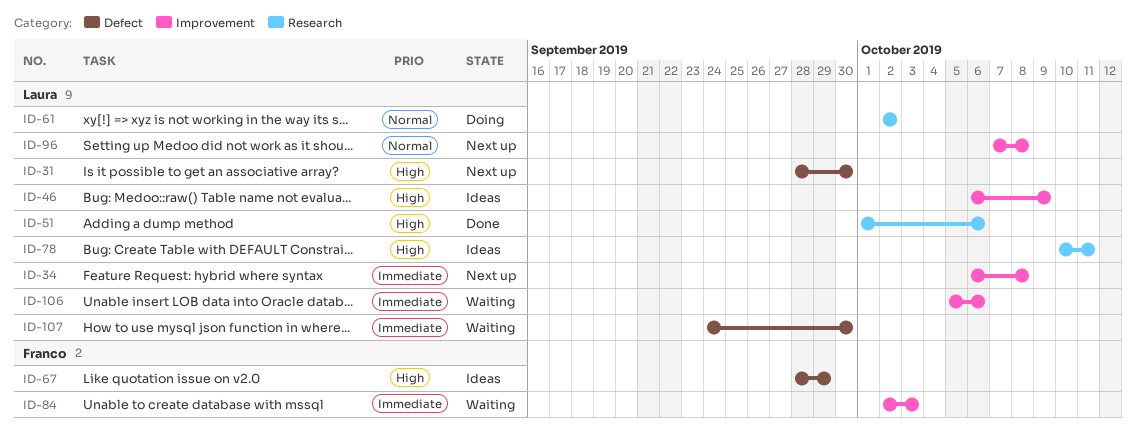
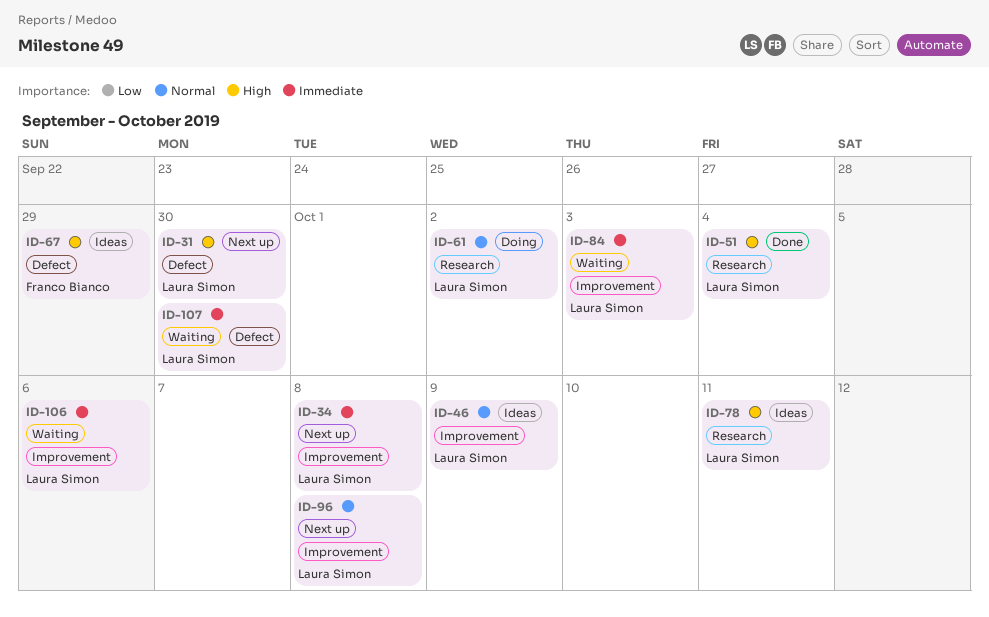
ID-46, priority: High -> Normal
ID-51, due: Oct 6 -> Oct 4
ID-84, owner: Franco Bianco -> Laura Simon

